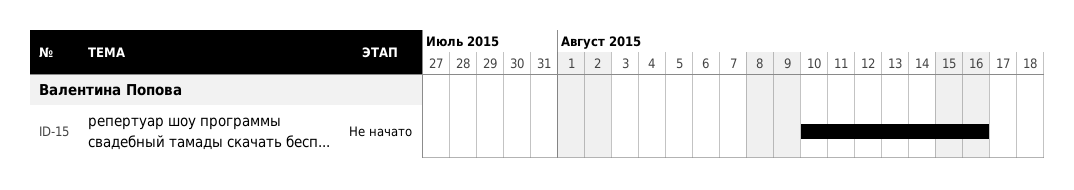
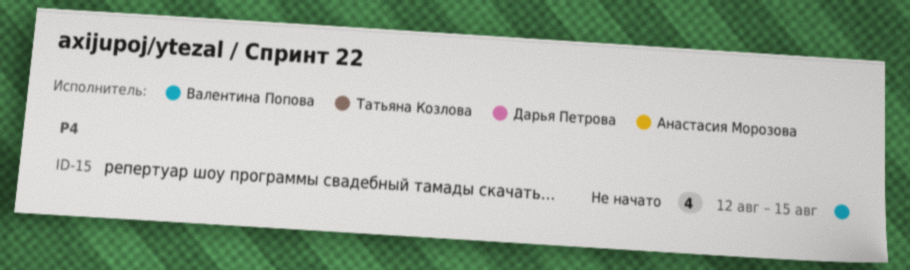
ID-15, start: Aug 10 -> Aug 12
ID-15, due: Aug 16 -> Aug 15

